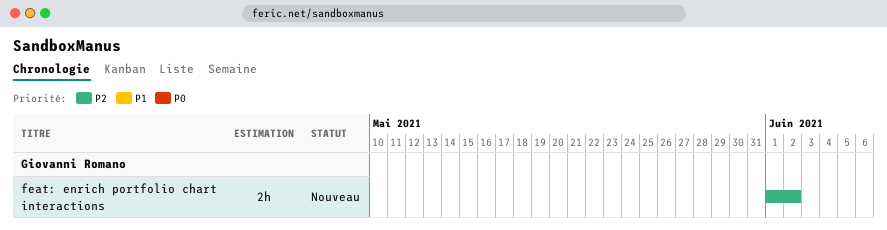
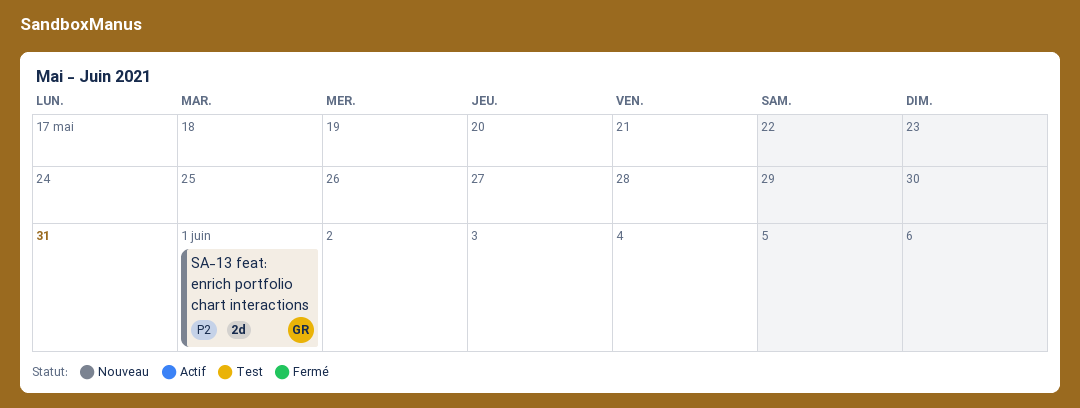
feat: enrich portfolio chart interactions, estimate: 2h -> 2d
feat: enrich portfolio chart interactions, due: Jun 2 -> Jun 1

